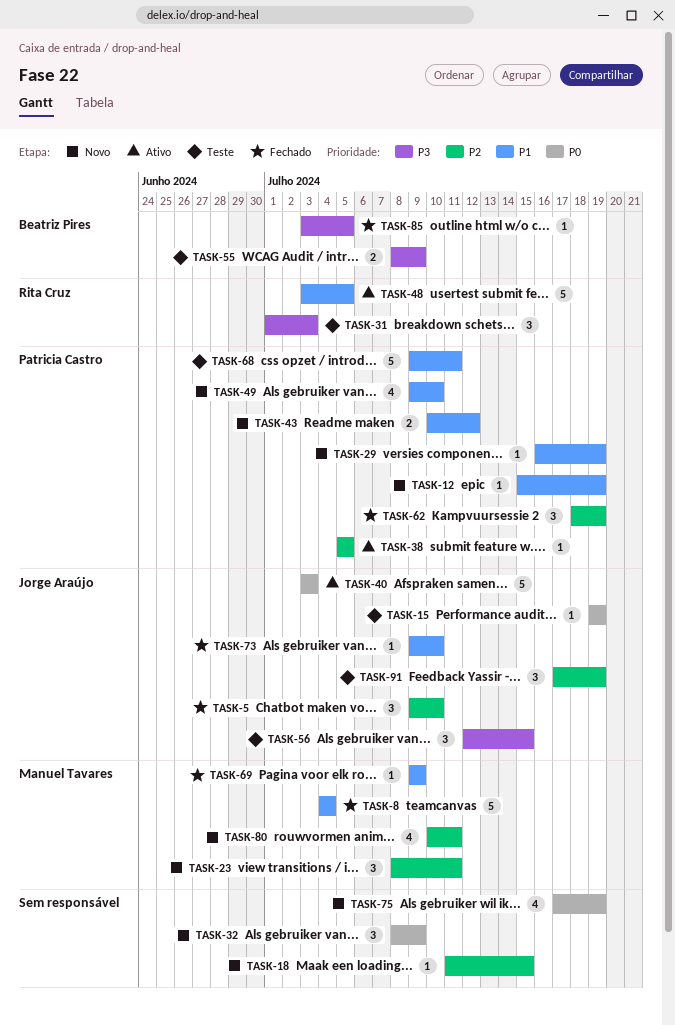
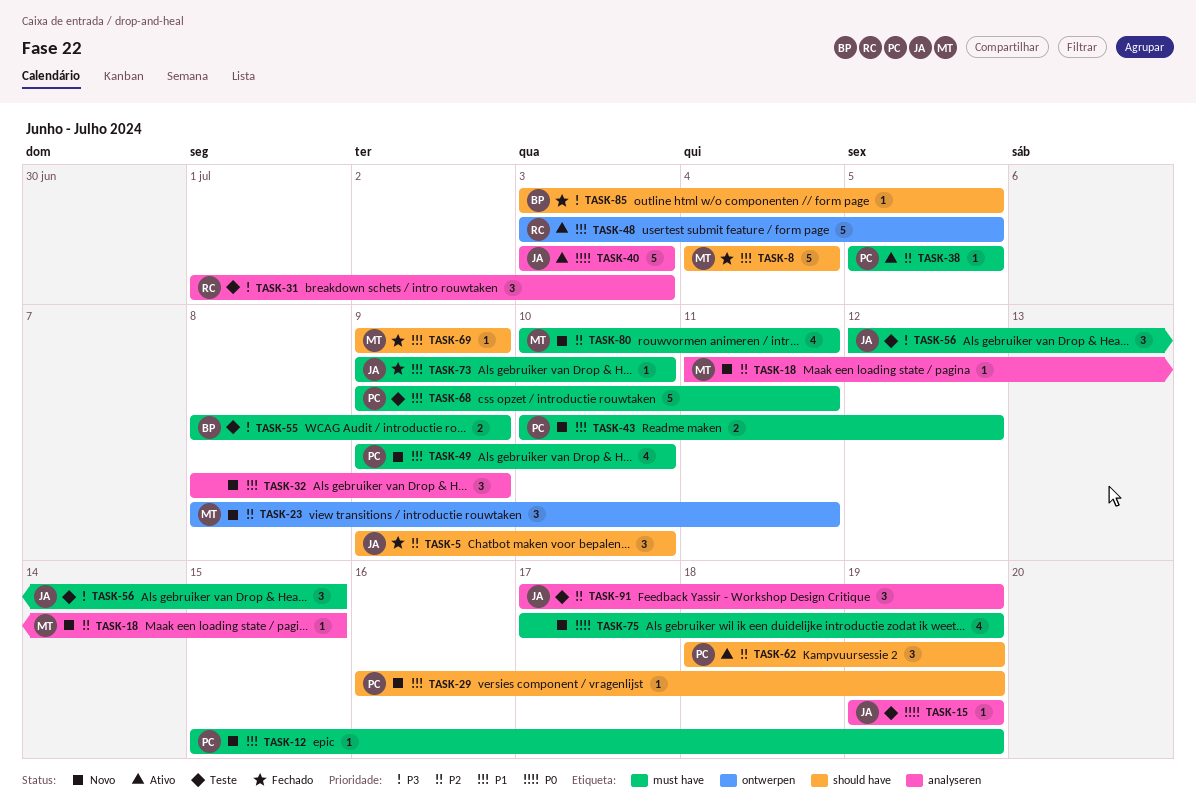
TASK-18, owner: none -> Manuel Tavares
TASK-32, priority: P0 -> P1
TASK-62, status: Fechado -> Ativo

